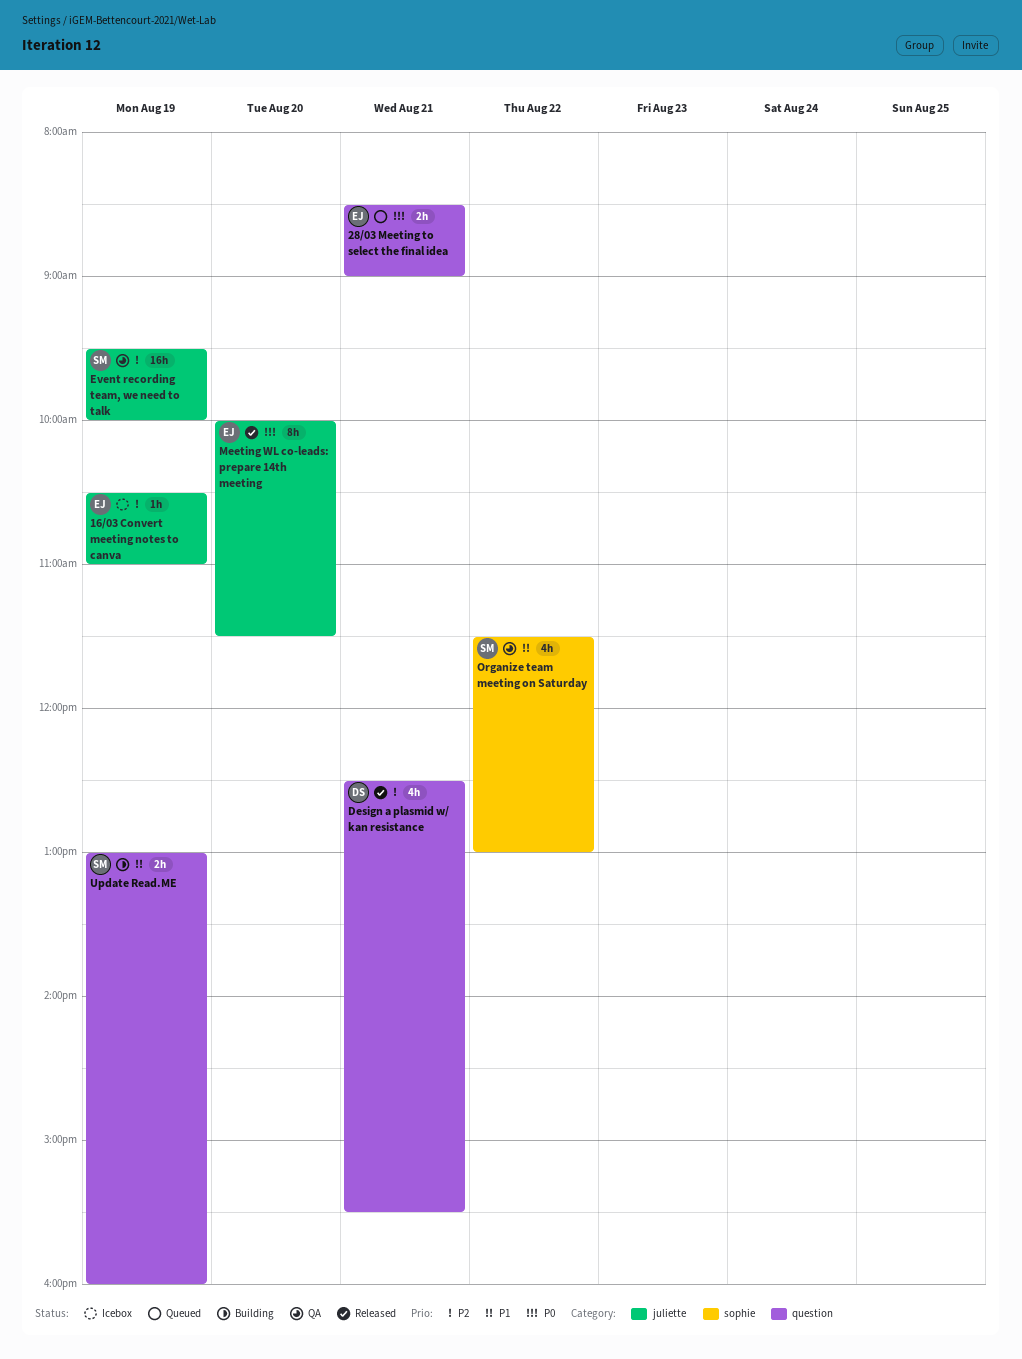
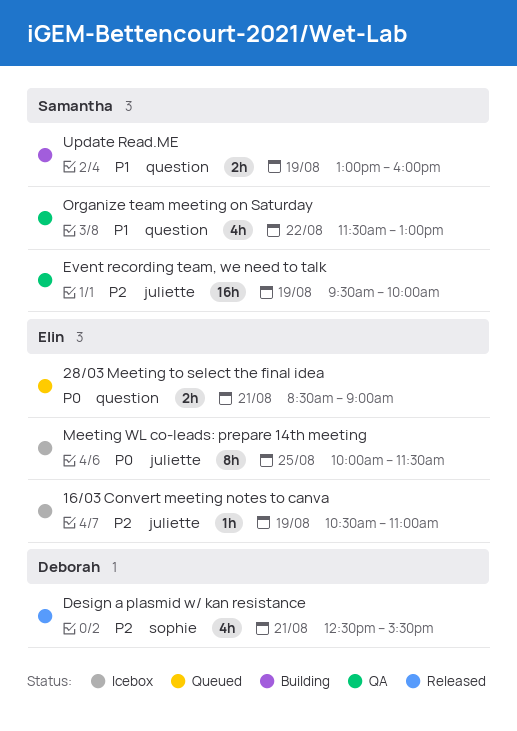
Design a plasmid w/ kan resistance, label: question -> sophie
Meeting WL co-leads: prepare 14th meeting, status: Released -> Icebox
Meeting WL co-leads: prepare 14th meeting, day: Aug 20 -> Aug 25
Organize team meeting on Saturday, label: sophie -> question

